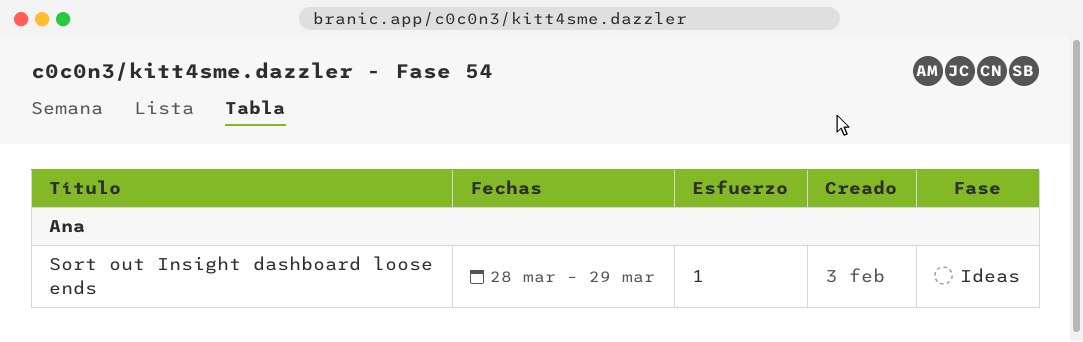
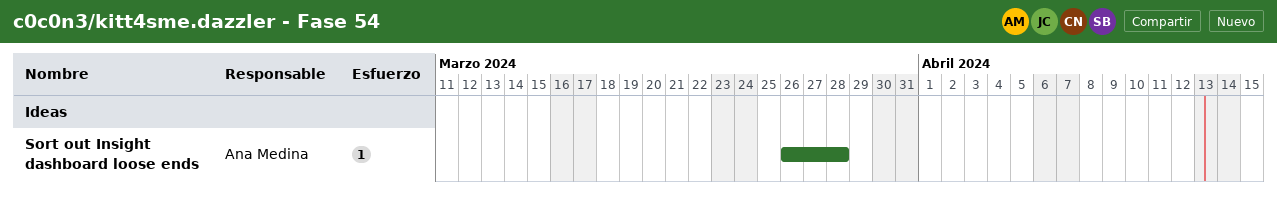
Sort out Insight dashboard loose ends, start: Mar 28 -> Mar 26
Sort out Insight dashboard loose ends, due: Mar 29 -> Mar 28

